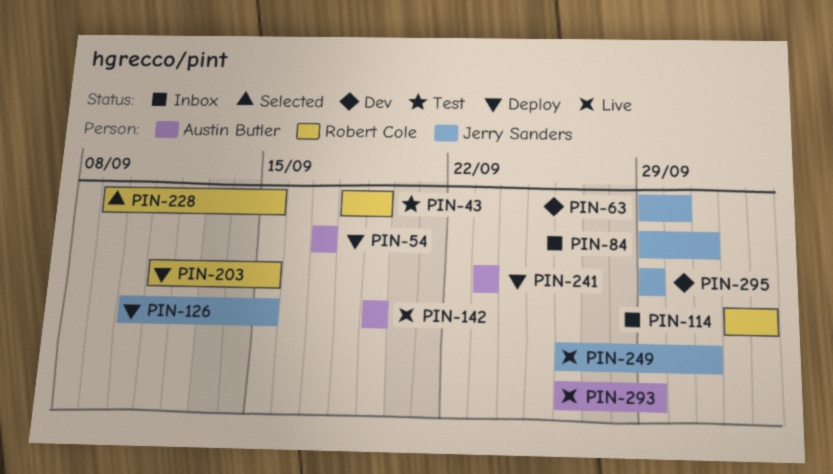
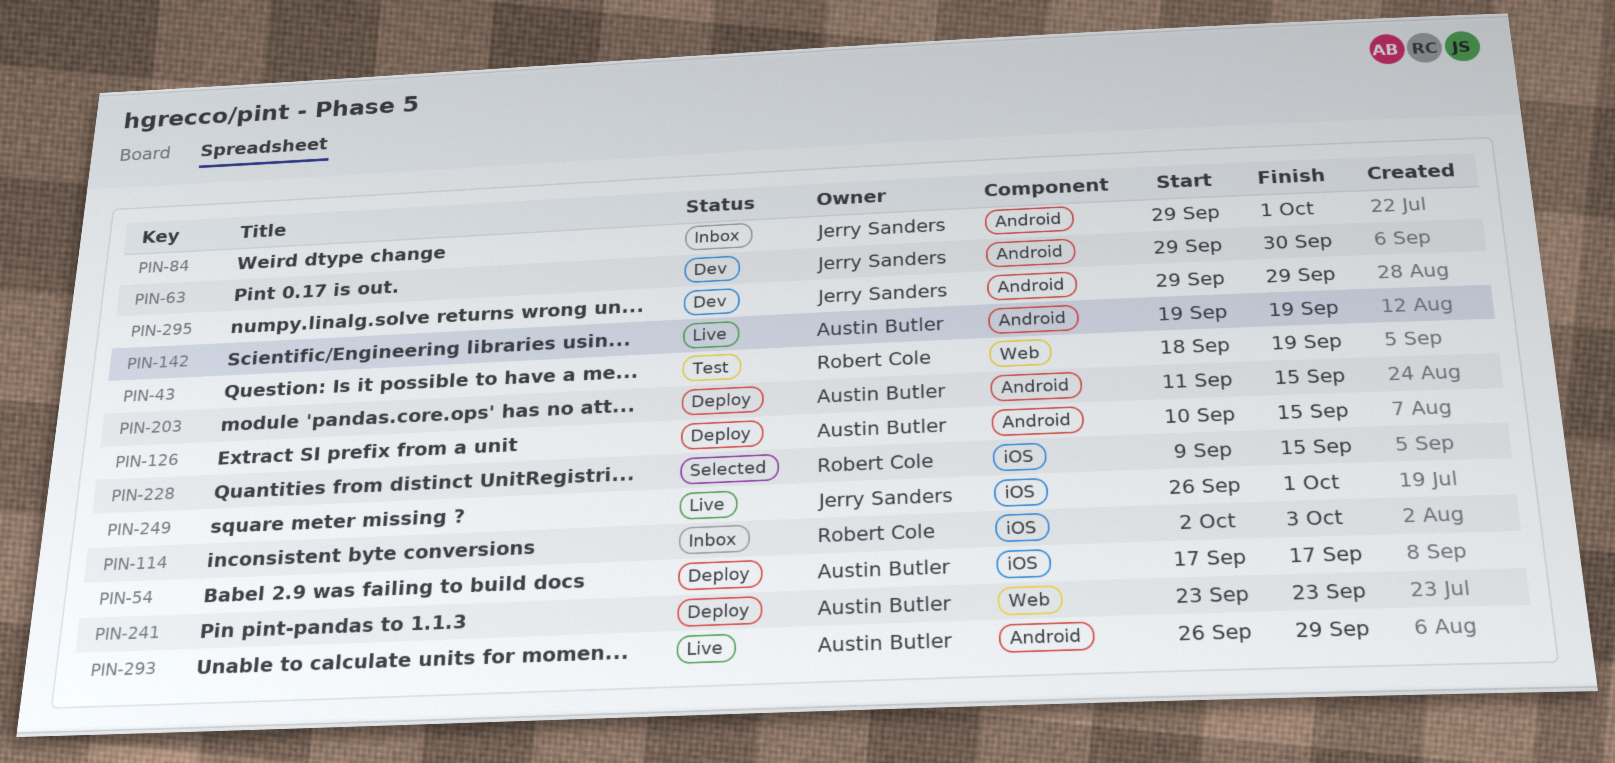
PIN-126, owner: Jerry Sanders -> Austin Butler
PIN-203, owner: Robert Cole -> Austin Butler

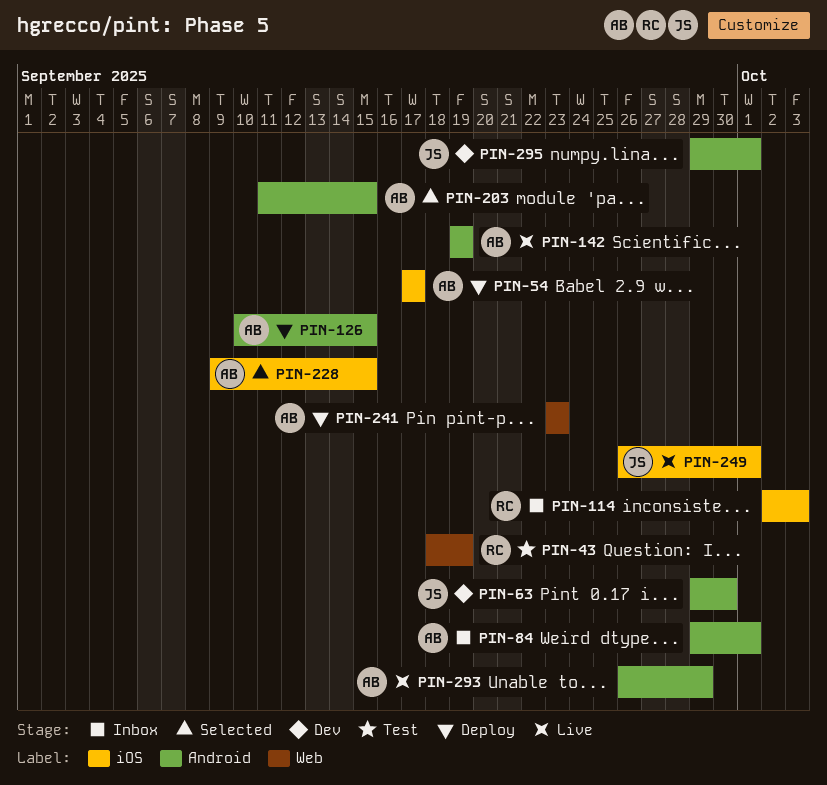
PIN-84, owner: Jerry Sanders -> Austin Butler
PIN-203, status: Deploy -> Selected
PIN-228, owner: Robert Cole -> Austin Butler
PIN-295, due: Sep 29 -> Oct 1

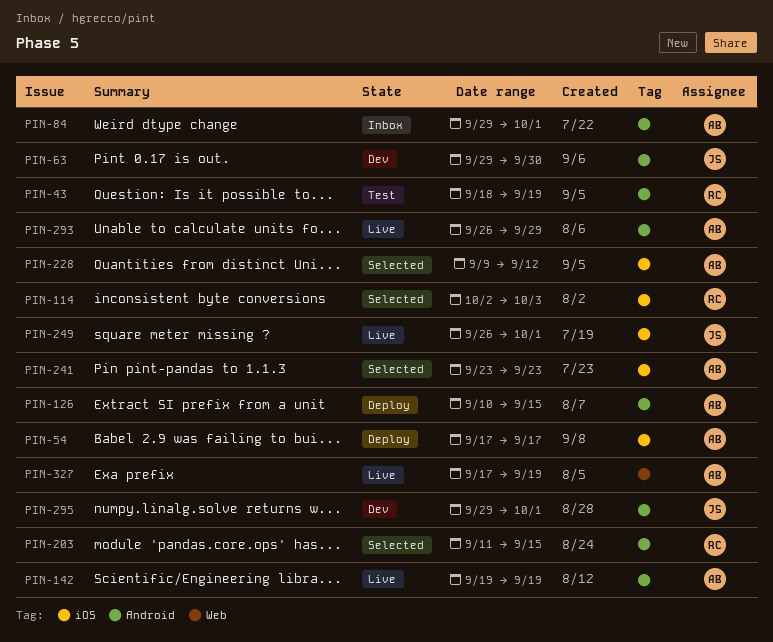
PIN-43, label: Web -> Android
PIN-114, status: Inbox -> Selected
PIN-203, owner: AB -> RC
PIN-228, due: Sep 15 -> Sep 12
PIN-241, status: Deploy -> Selected
PIN-241, label: Web -> iOS
PIN-327: none -> present

